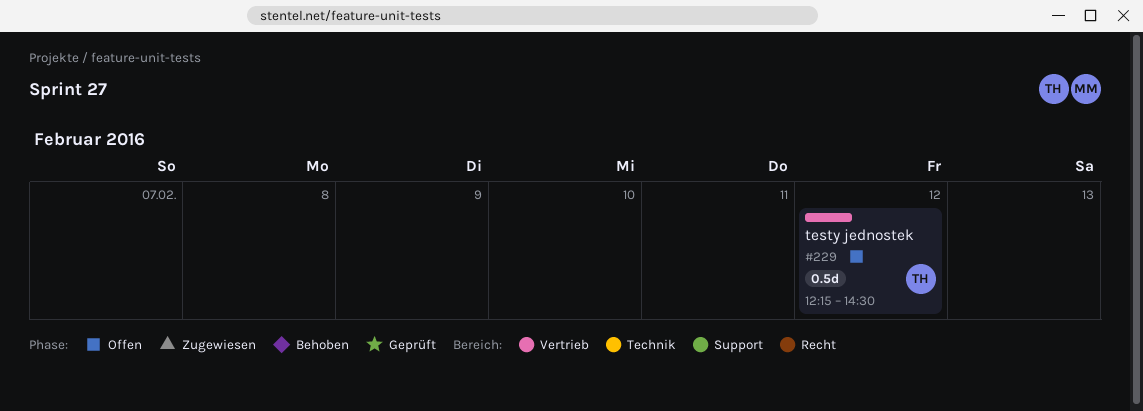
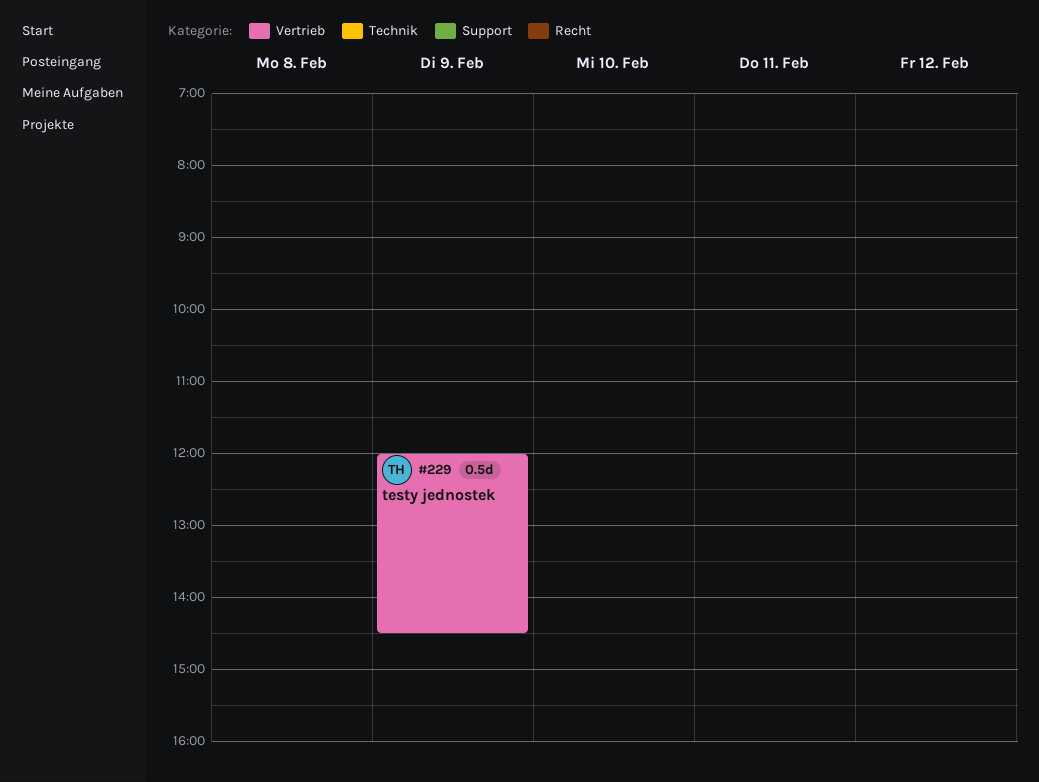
#229, day: Feb 12 -> Feb 9
#229, begins: 12:15 -> 12:00

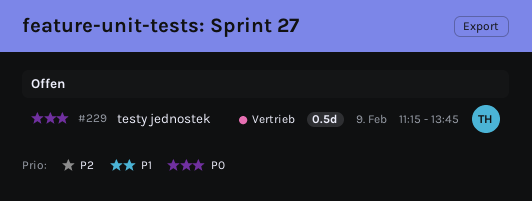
#229, begins: 12:00 -> 11:15
#229, ends: 14:30 -> 13:45

